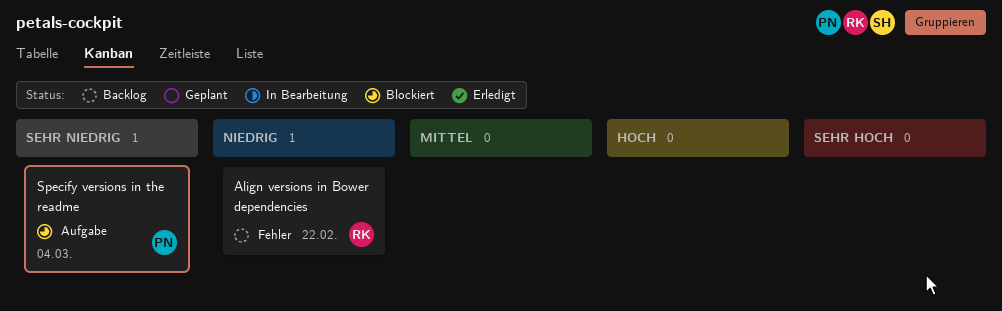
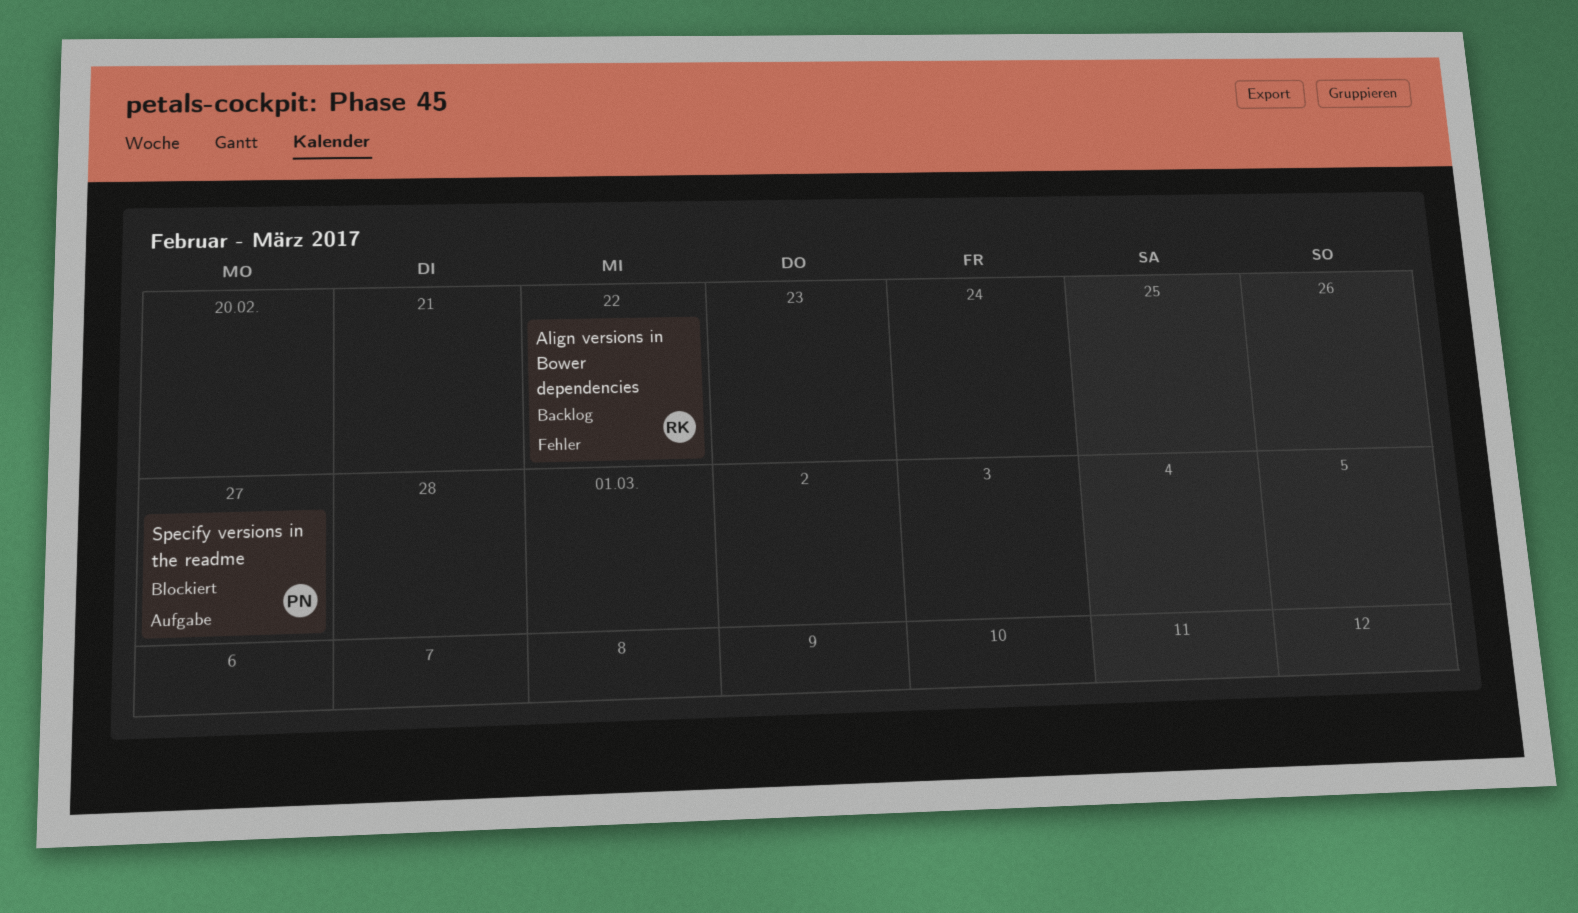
Specify versions in the readme, due: Mar 4 -> Feb 27

